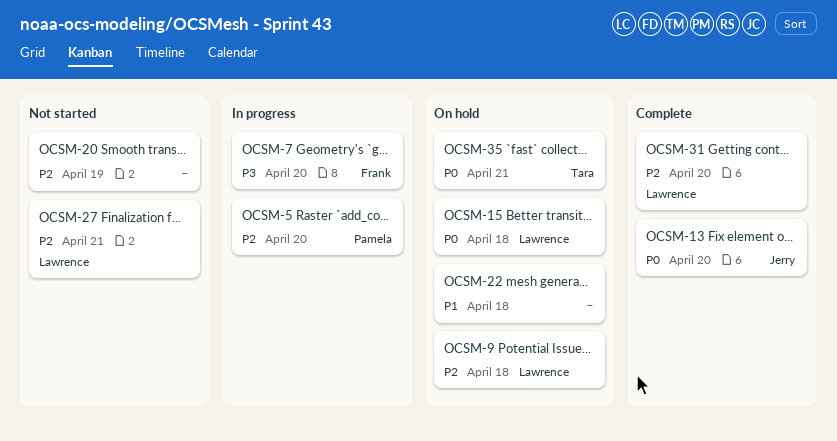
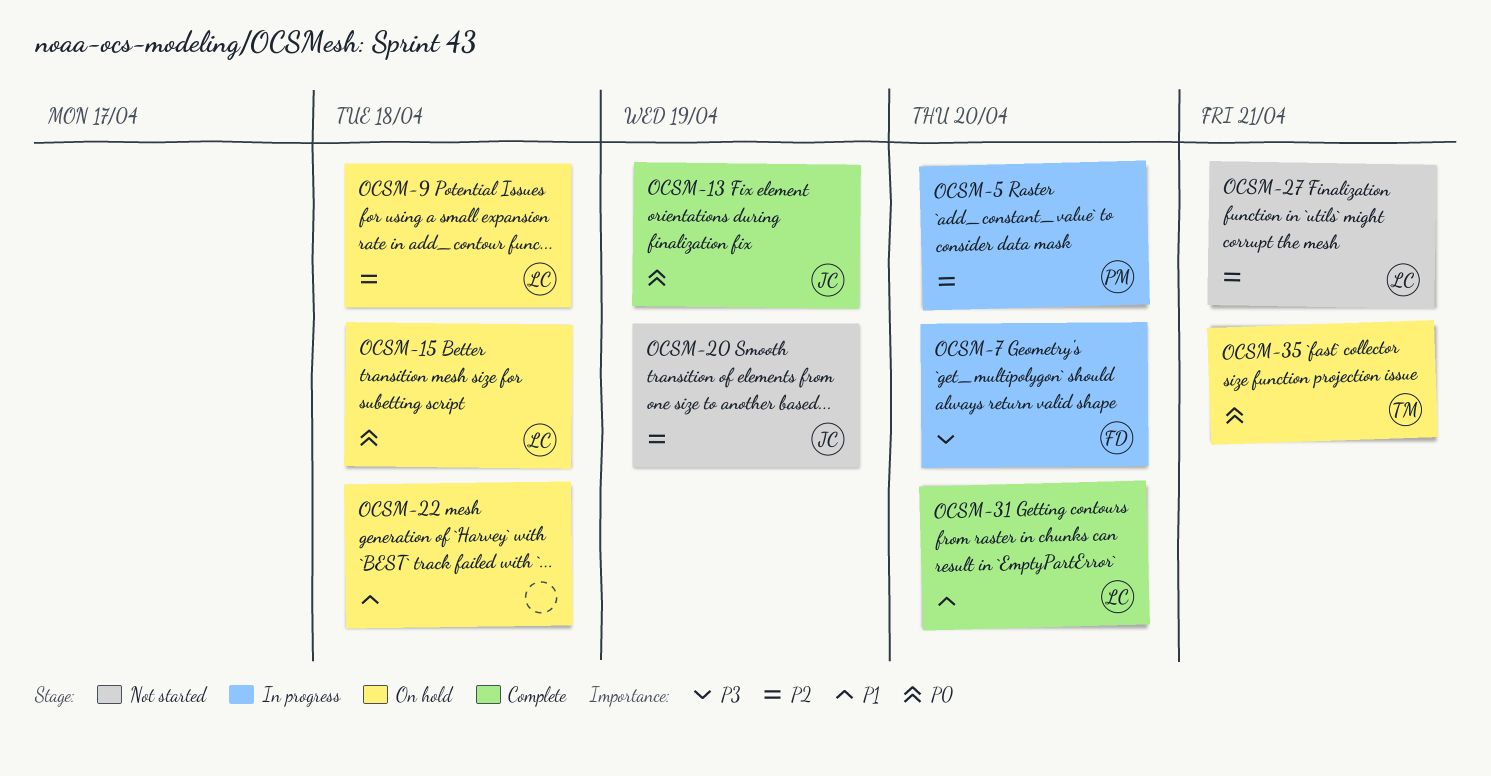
OCSM-13, due: Apr 20 -> Apr 19
OCSM-20, owner: none -> Jerry
OCSM-31, priority: P2 -> P1

